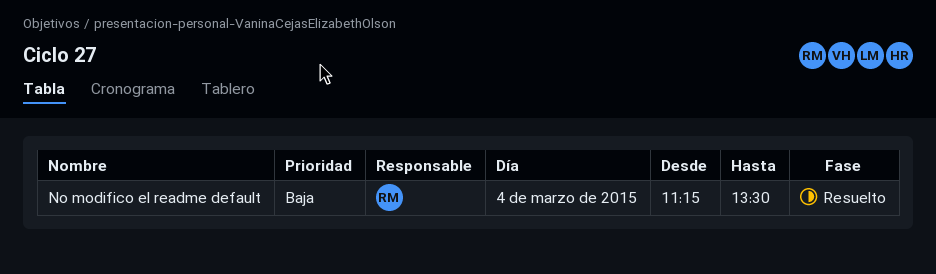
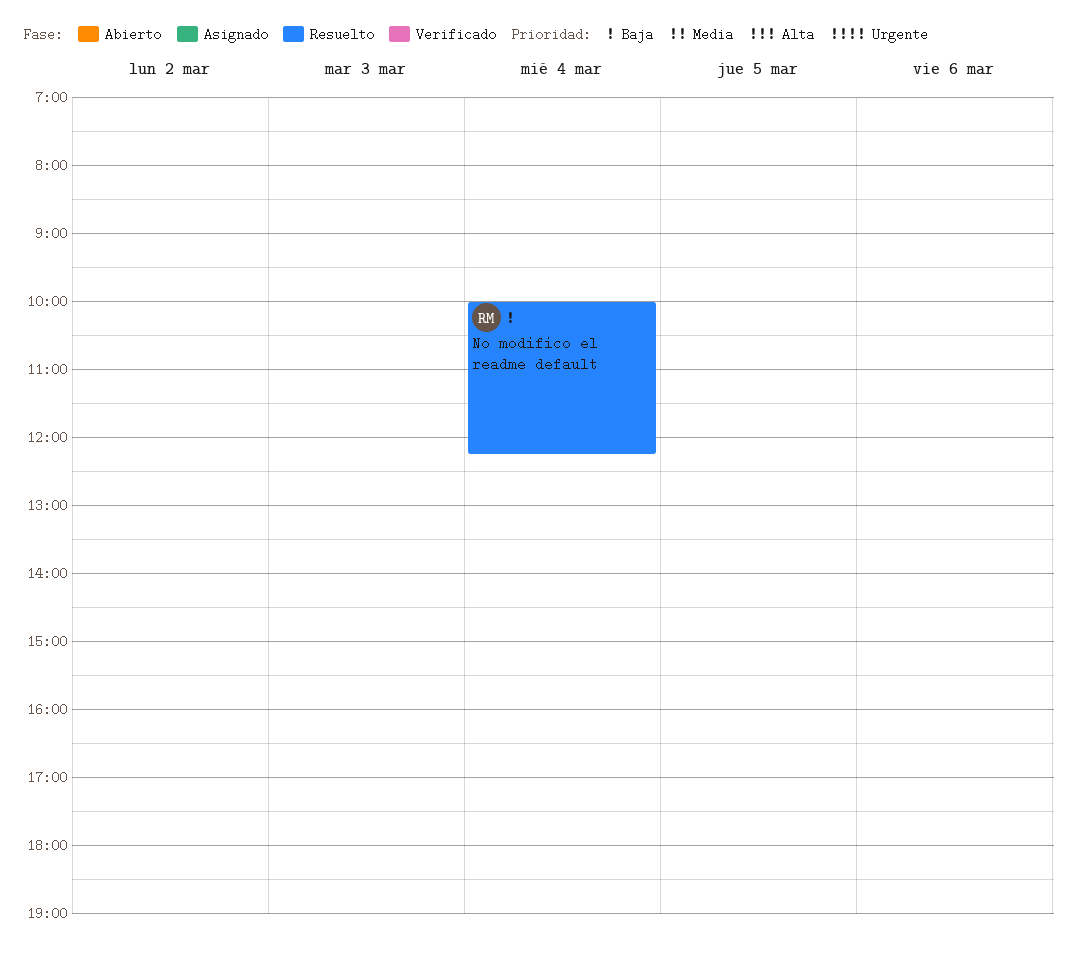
No modifico el readme default, begins: 11:15 -> 10:00
No modifico el readme default, ends: 13:30 -> 12:15

